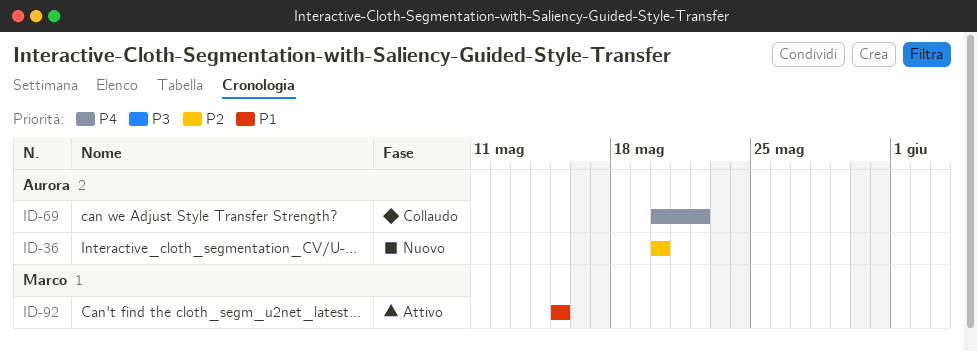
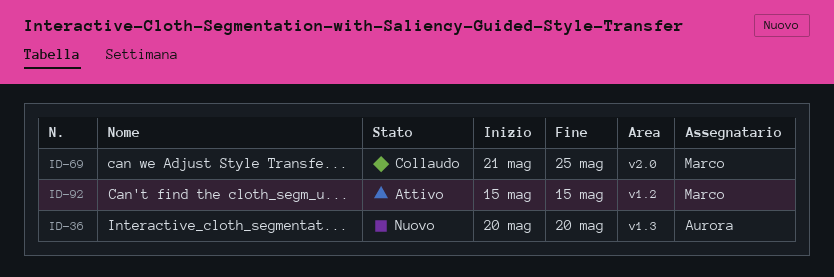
ID-69, owner: Aurora -> Marco
ID-69, start: May 20 -> May 21
ID-69, due: May 22 -> May 25

